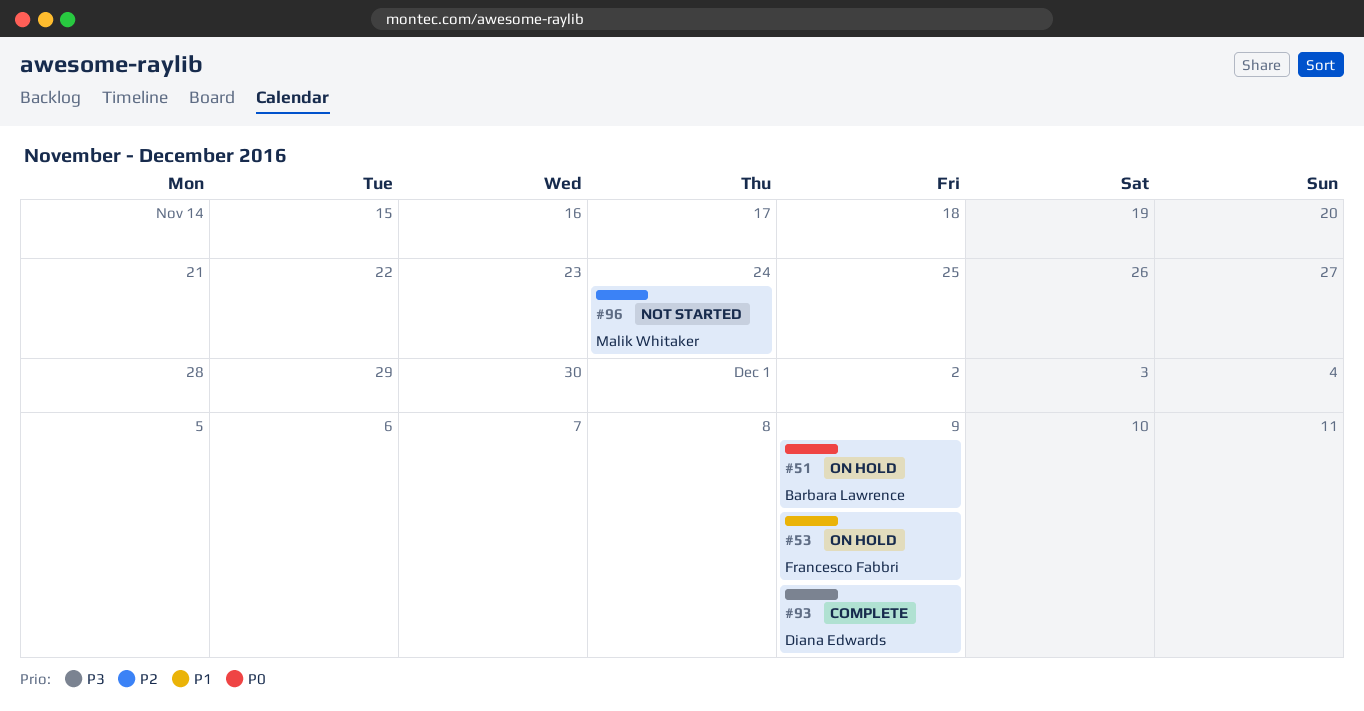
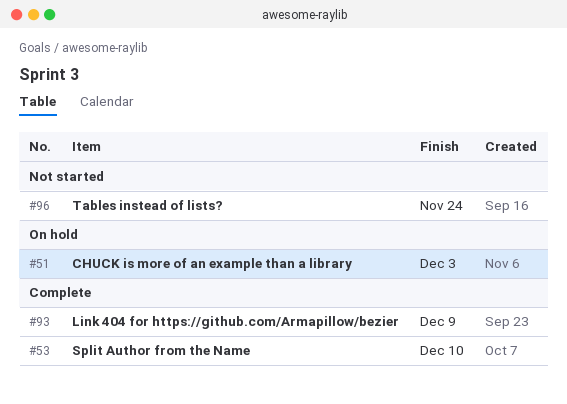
#51, due: Dec 9 -> Dec 3
#53, status: On hold -> Complete
#53, due: Dec 9 -> Dec 10

